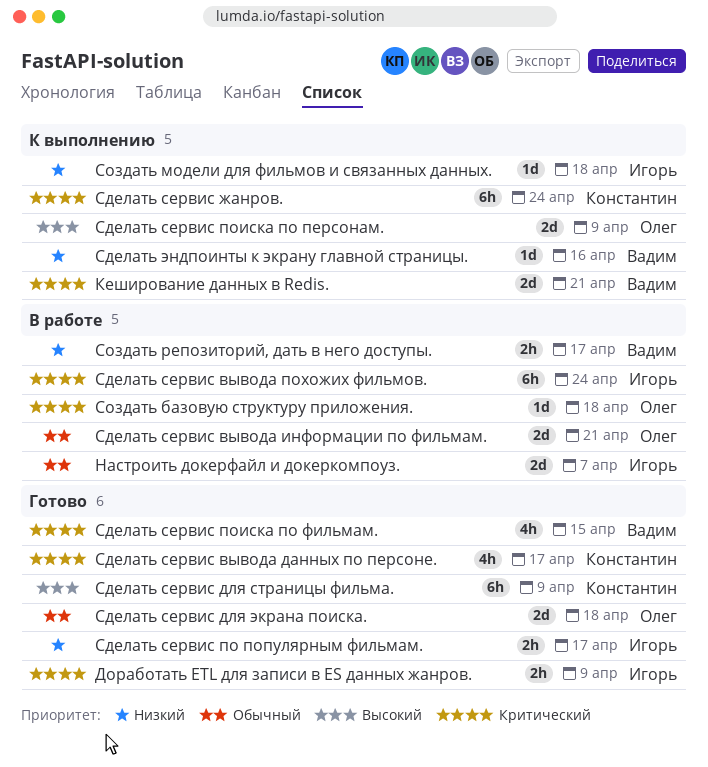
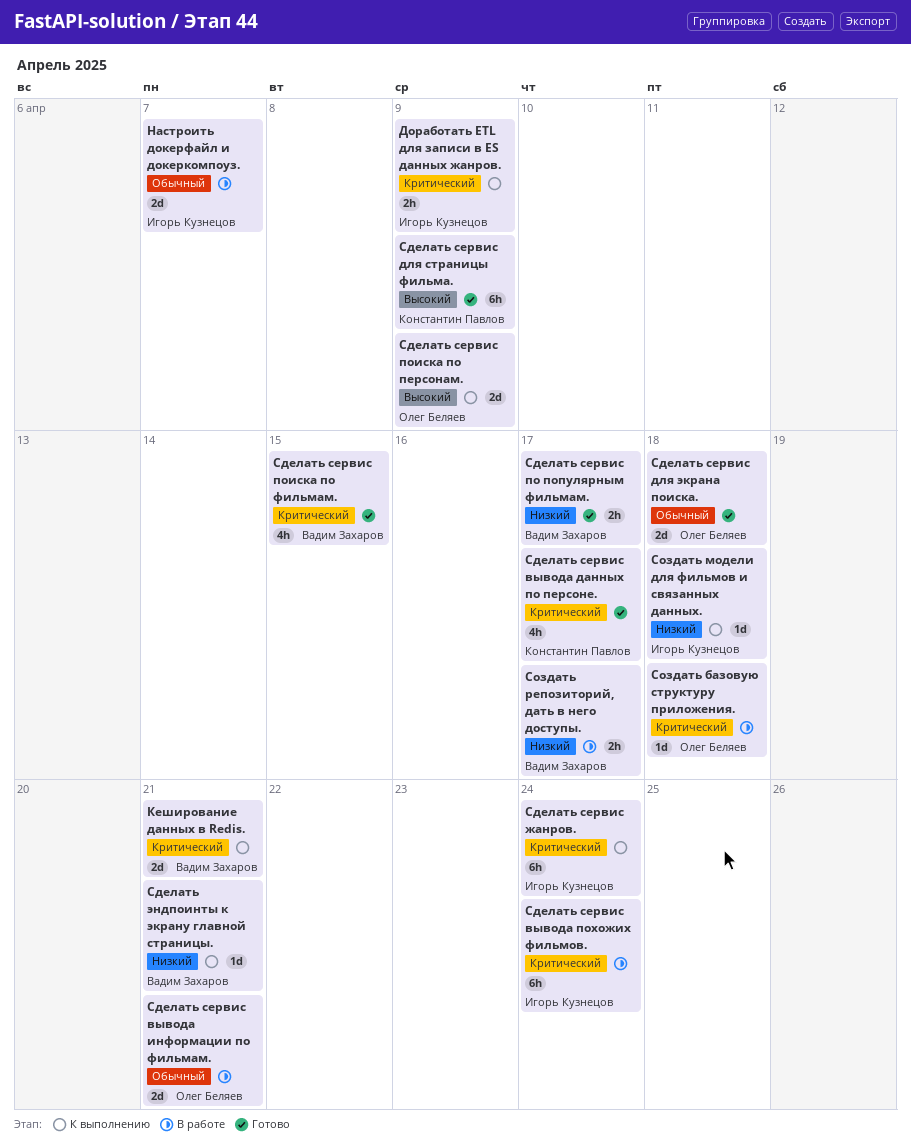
Доработать ETL для записи в ES данных жанров., status: Готово -> К выполнению
Сделать сервис жанров., owner: Константин Павлов -> Игорь Кузнецов
Сделать сервис по популярным фильмам., owner: Игорь Кузнецов -> Вадим Захаров
Сделать эндпоинты к экрану главной страницы., due: Apr 16 -> Apr 21

